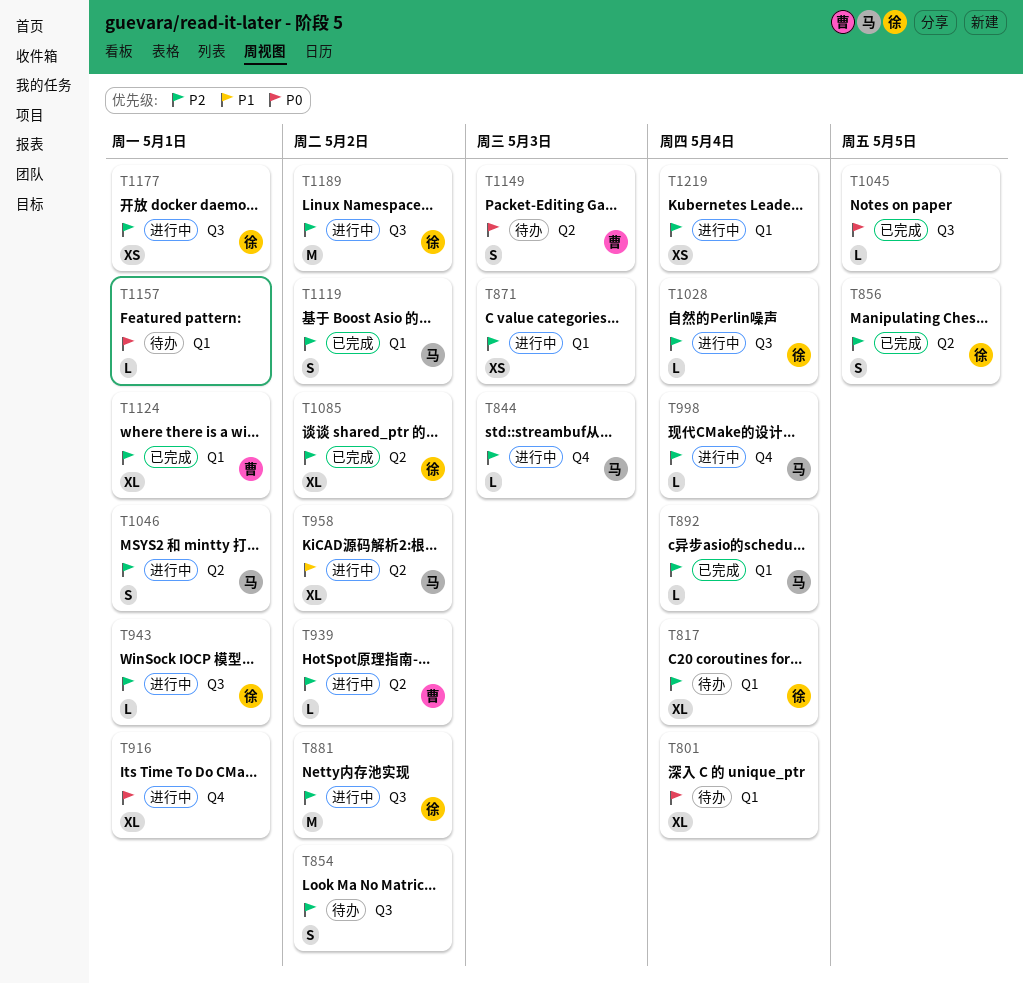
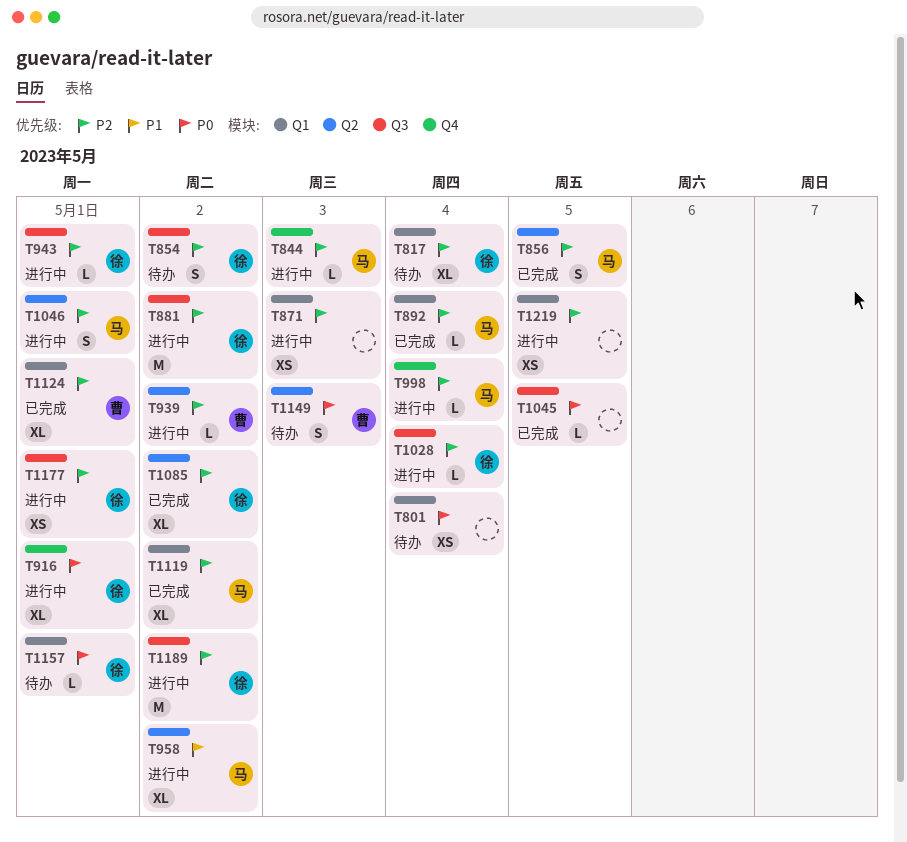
T801, estimate: XL -> XS
T854, owner: none -> 徐
T856, owner: 徐 -> 马
T916, owner: none -> 徐
T1119, estimate: S -> XL
T1157, owner: none -> 徐
T1219, due: May 4 -> May 5

